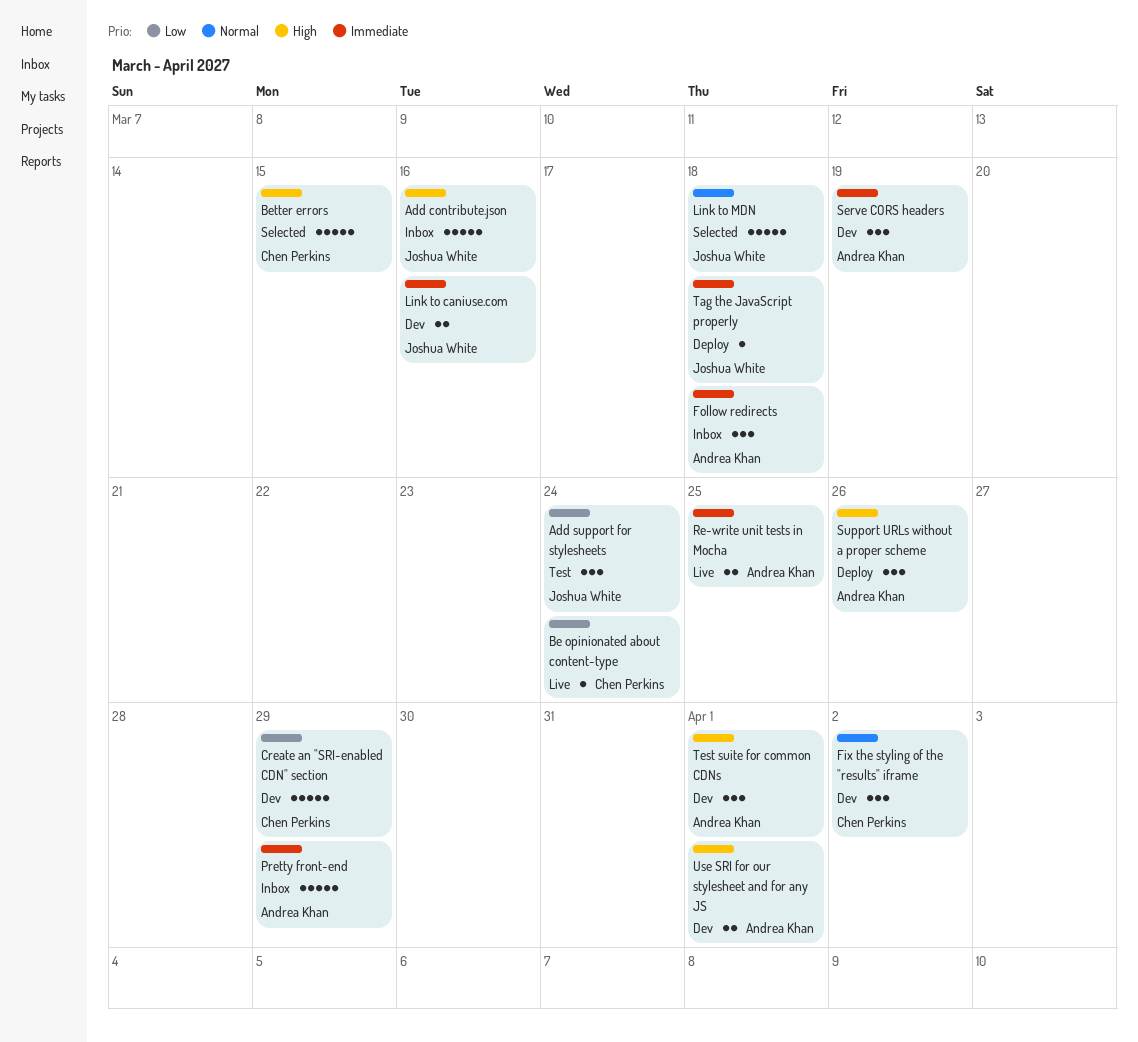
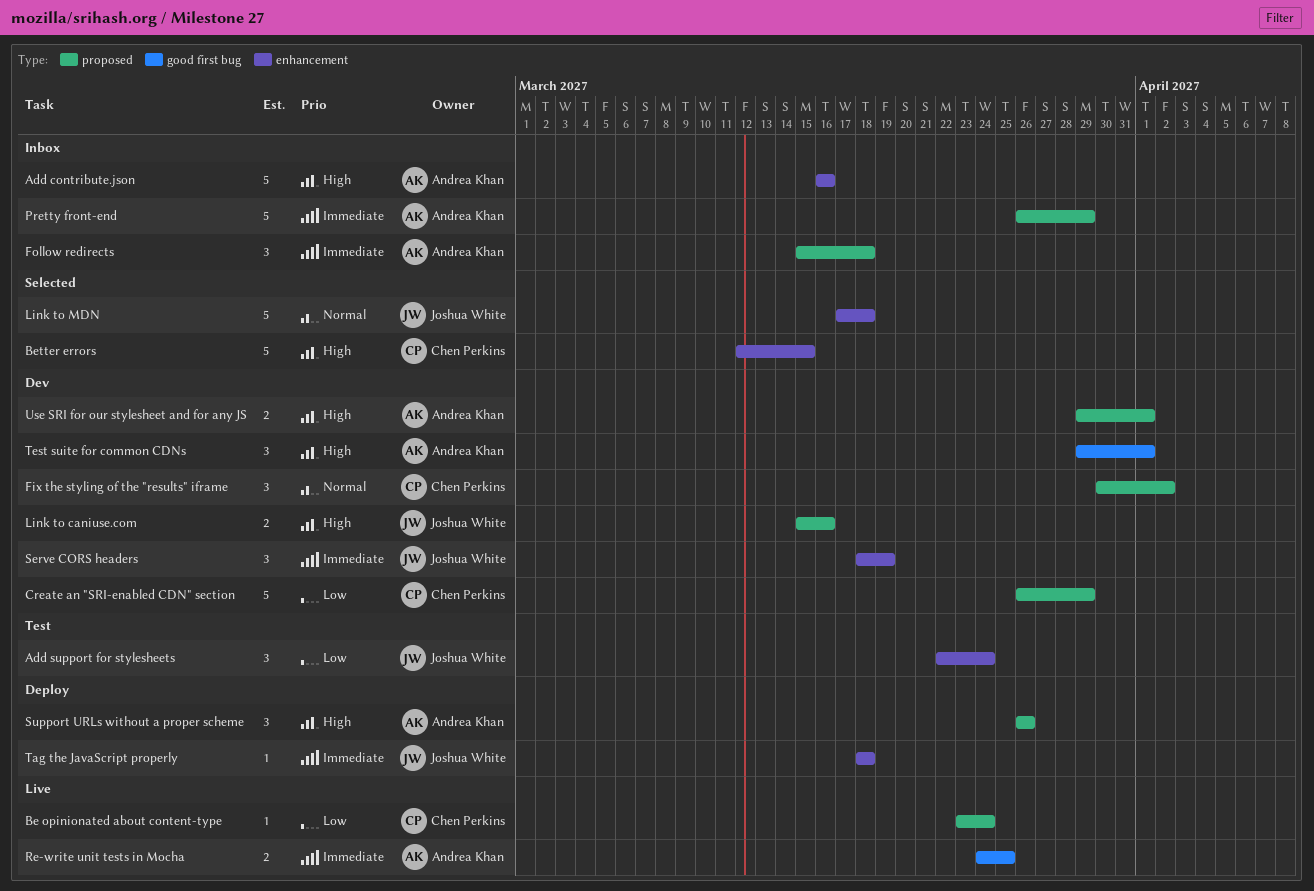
Add contribute.json, owner: Joshua White -> Andrea Khan
Link to caniuse.com, priority: Immediate -> High
Serve CORS headers, owner: Andrea Khan -> Joshua White

